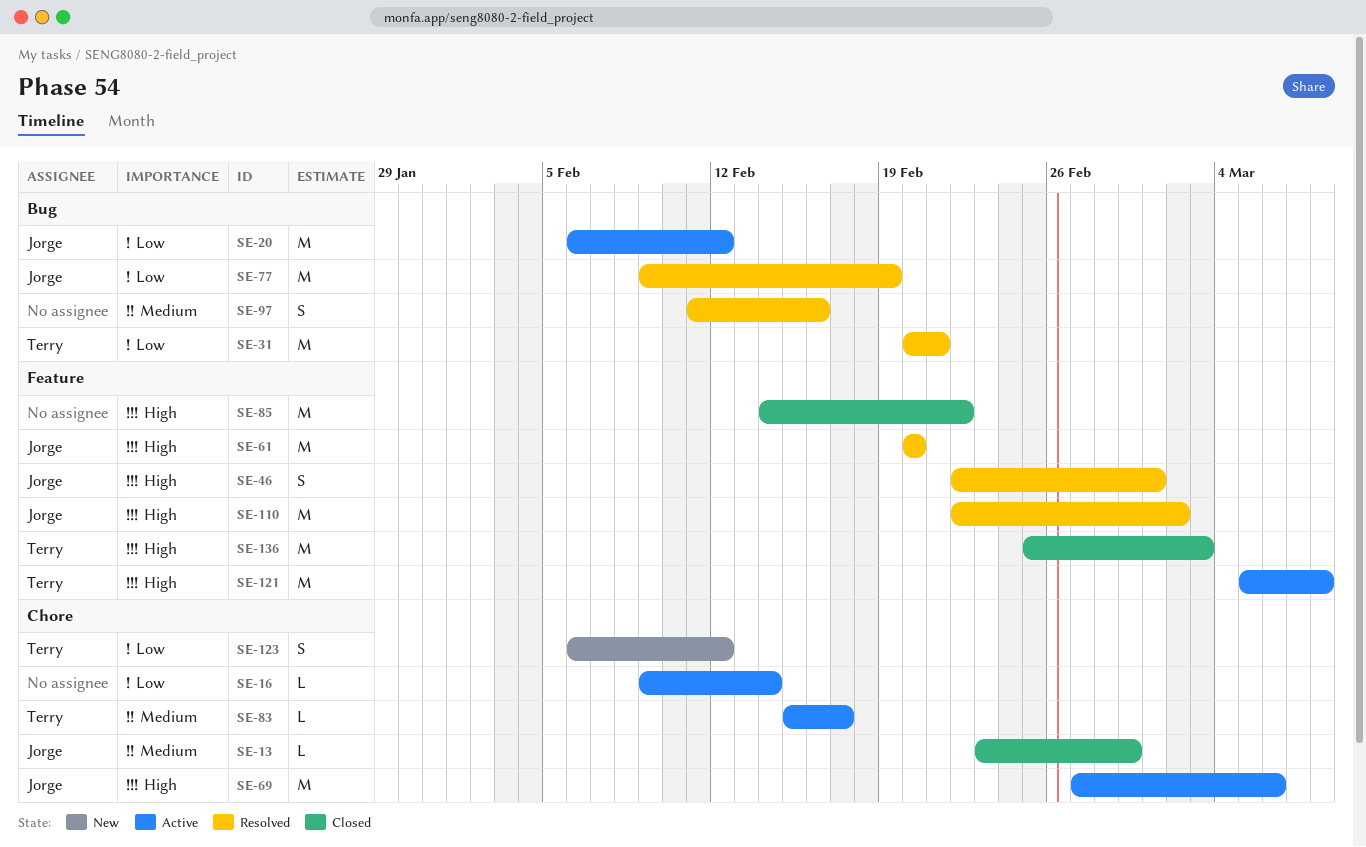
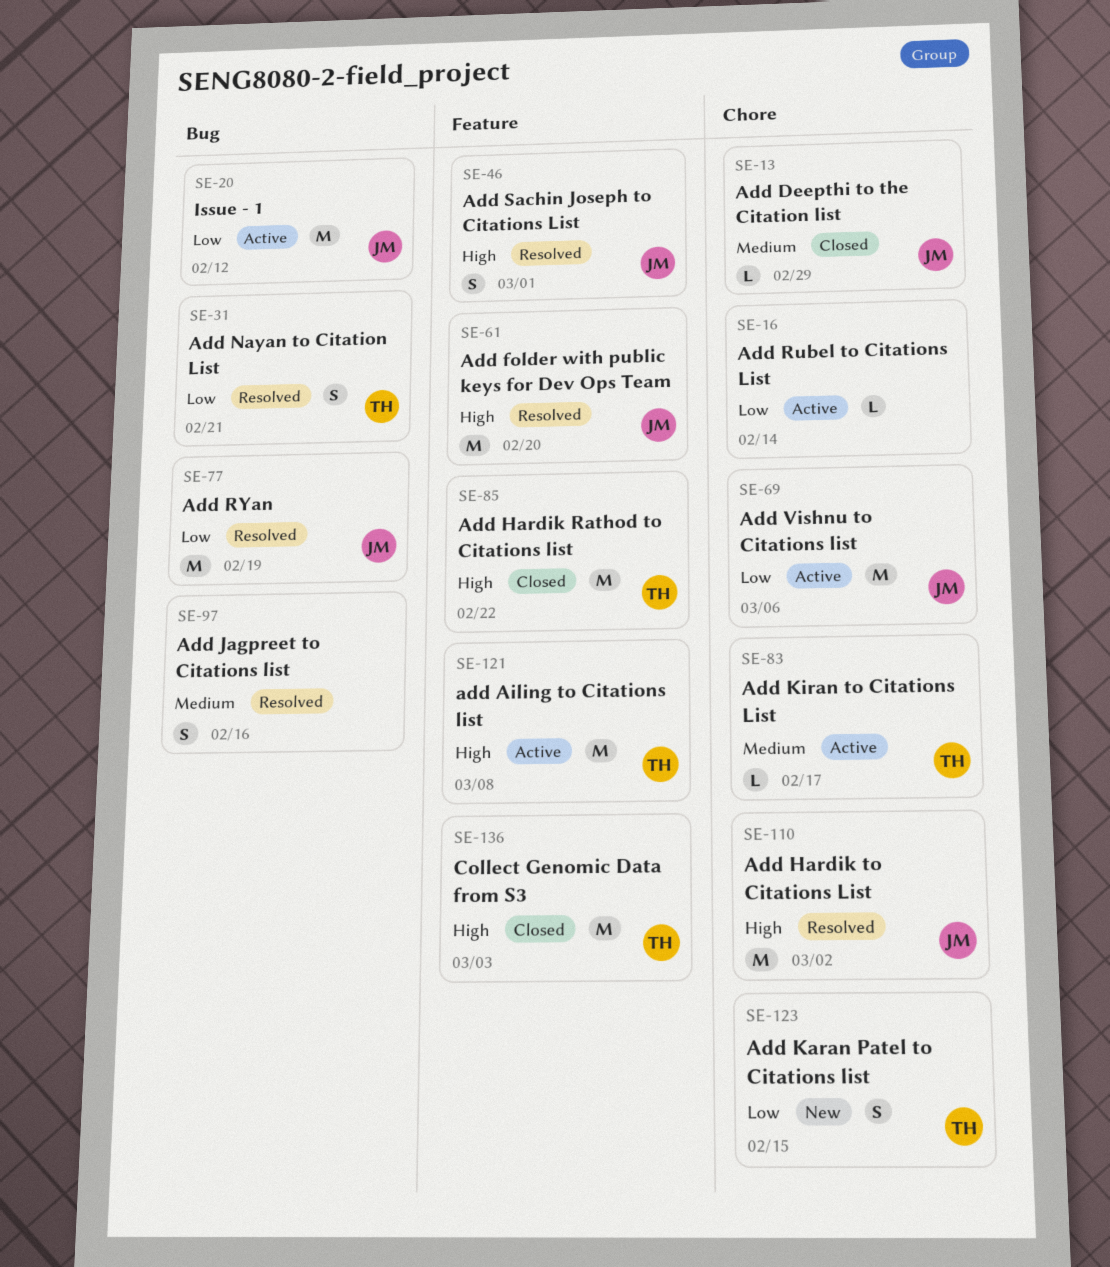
SE-31, estimate: M -> S
SE-69, priority: High -> Low
SE-85, owner: none -> Terry
SE-110, label: Feature -> Chore
SE-123, due: Feb 12 -> Feb 15

